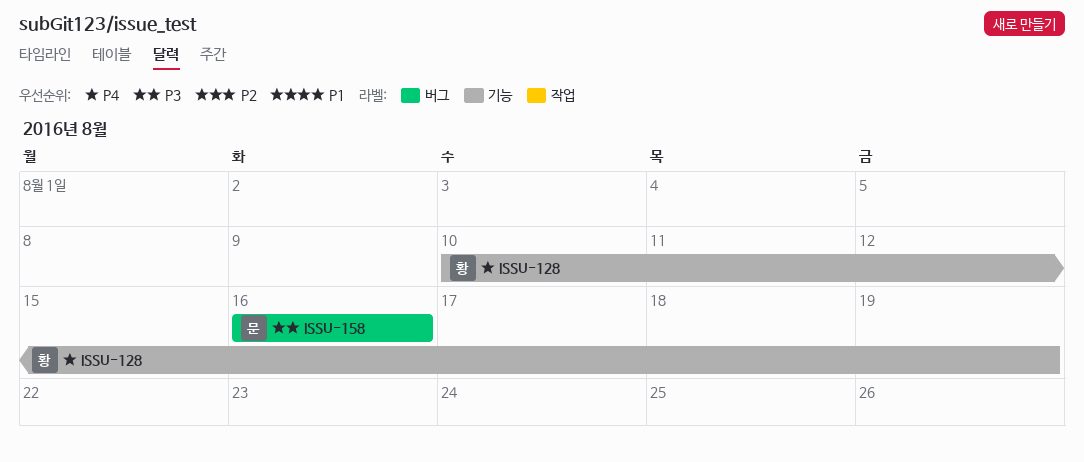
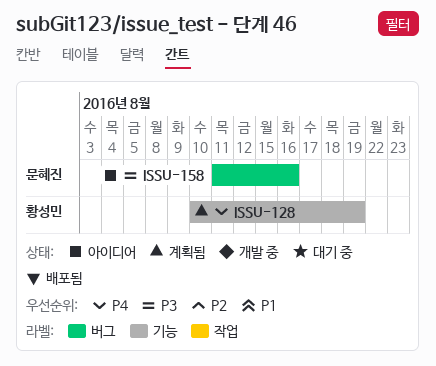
ISSU-158, start: Aug 16 -> Aug 11

